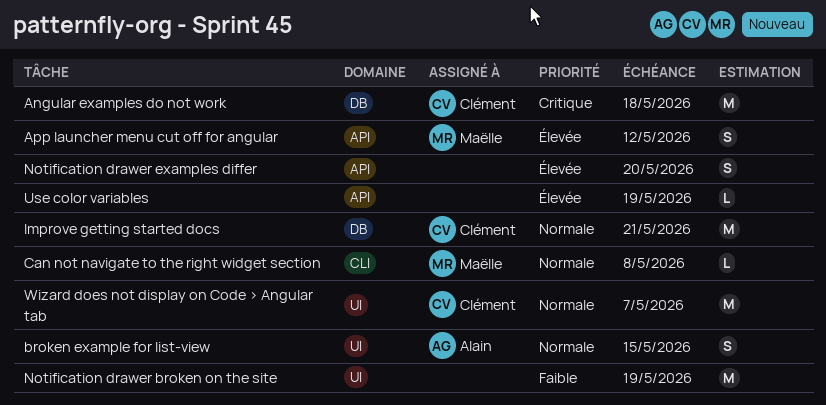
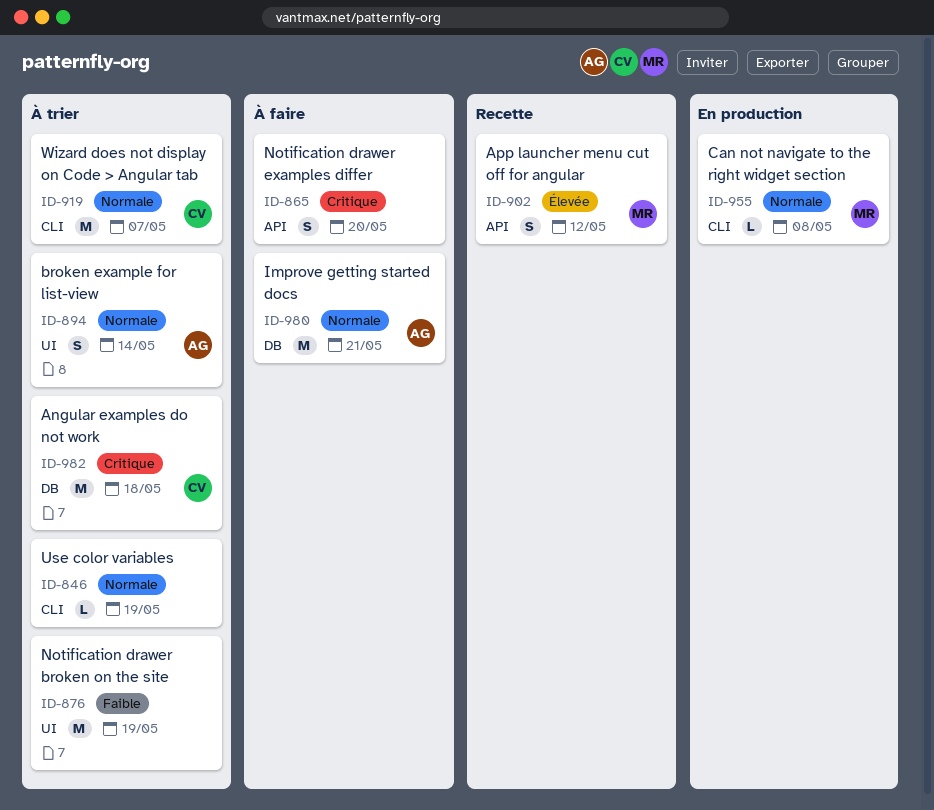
broken example for list-view, due: May 15 -> May 14
Improve getting started docs, owner: Clément -> Alain
Notification drawer examples differ, priority: Élevée -> Critique
Use color variables, priority: Élevée -> Normale
Use color variables, label: API -> CLI
Wizard does not display on Code > Angular tab, label: UI -> CLI

